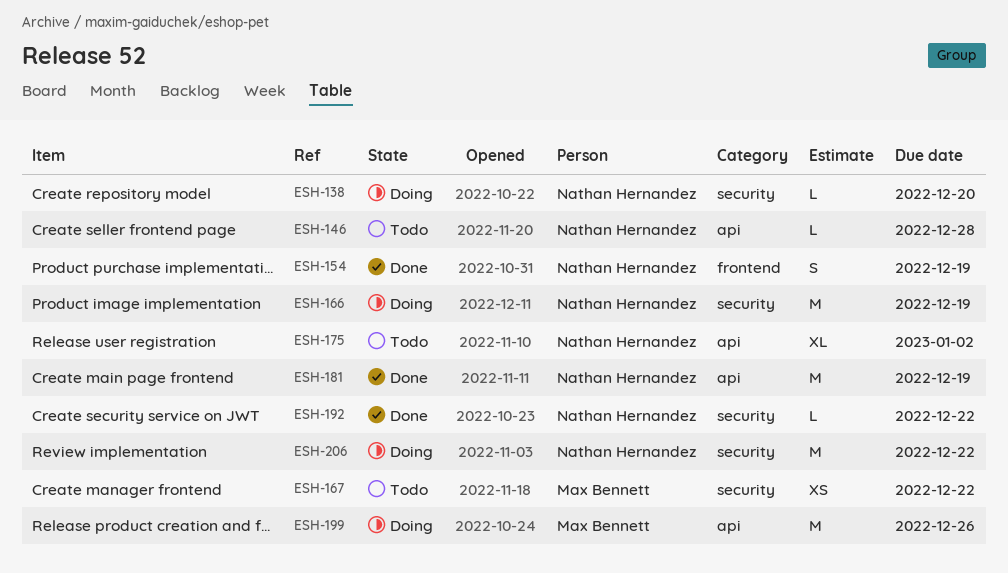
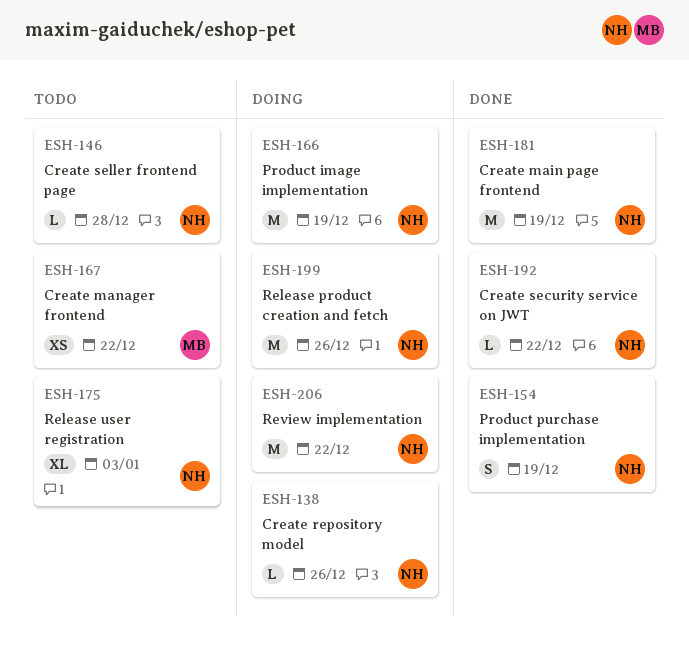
ESH-138, due: Dec 20 -> Dec 26
ESH-175, due: Jan 2 -> Jan 3
ESH-199, owner: Max Bennett -> Nathan Hernandez

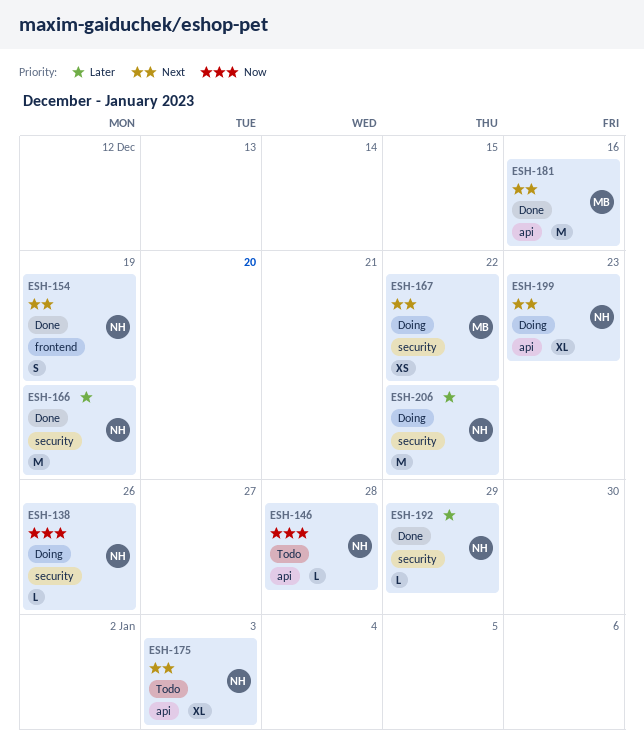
ESH-166, status: Doing -> Done
ESH-167, status: Todo -> Doing
ESH-181, owner: NH -> MB
ESH-181, due: Dec 19 -> Dec 16
ESH-192, due: Dec 22 -> Dec 29
ESH-199, estimate: M -> XL
ESH-199, due: Dec 26 -> Dec 23

